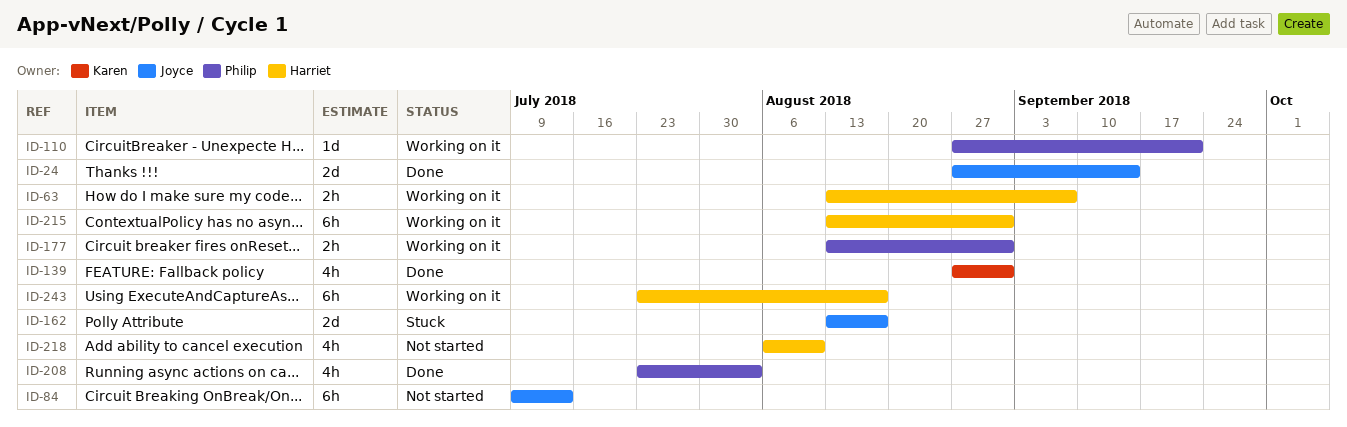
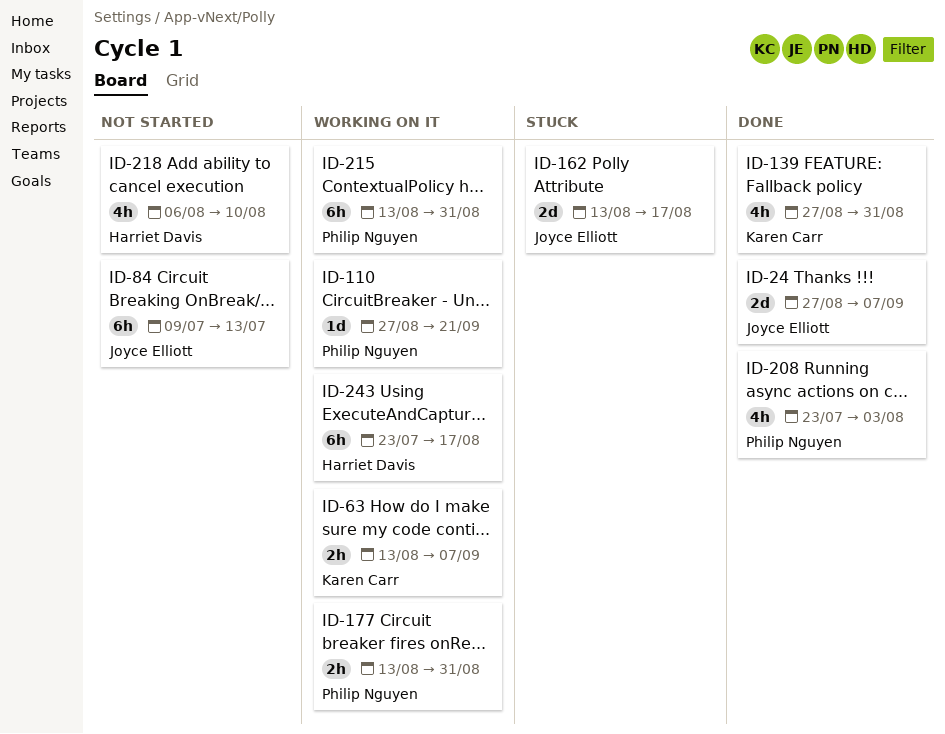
ID-24, due: Sep 14 -> Sep 7
ID-63, owner: Harriet Davis -> Karen Carr
ID-215, owner: Harriet Davis -> Philip Nguyen

